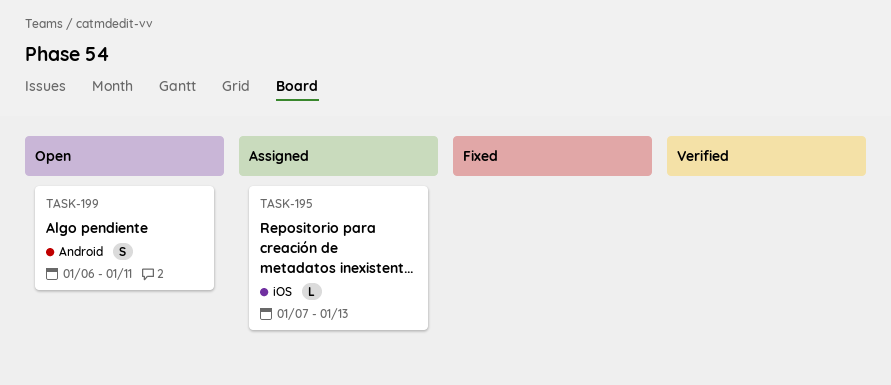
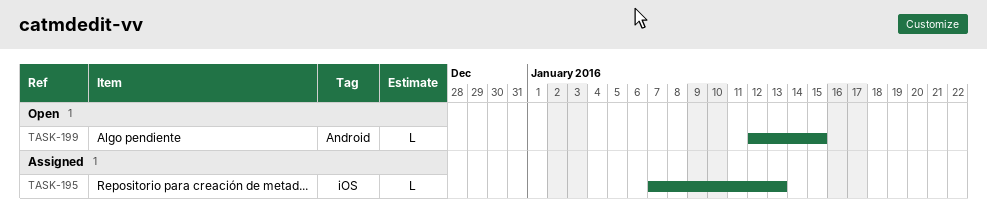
TASK-199, estimate: S -> L
TASK-199, start: Jan 6 -> Jan 12
TASK-199, due: Jan 11 -> Jan 15

